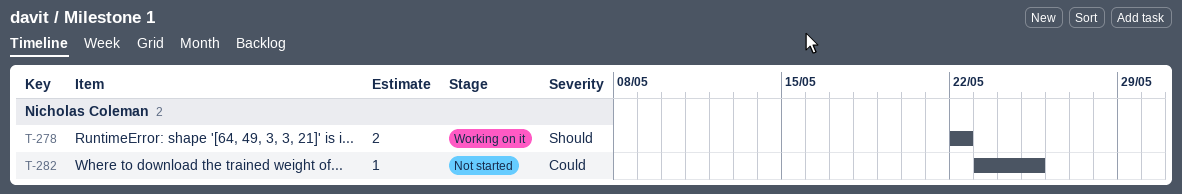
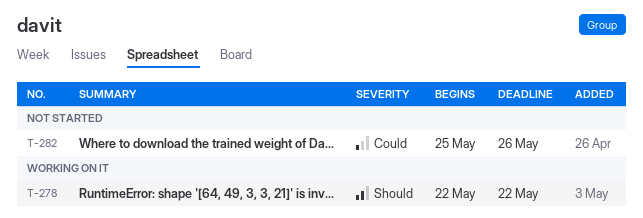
T-282, start: May 23 -> May 25
T-282, due: May 25 -> May 26

